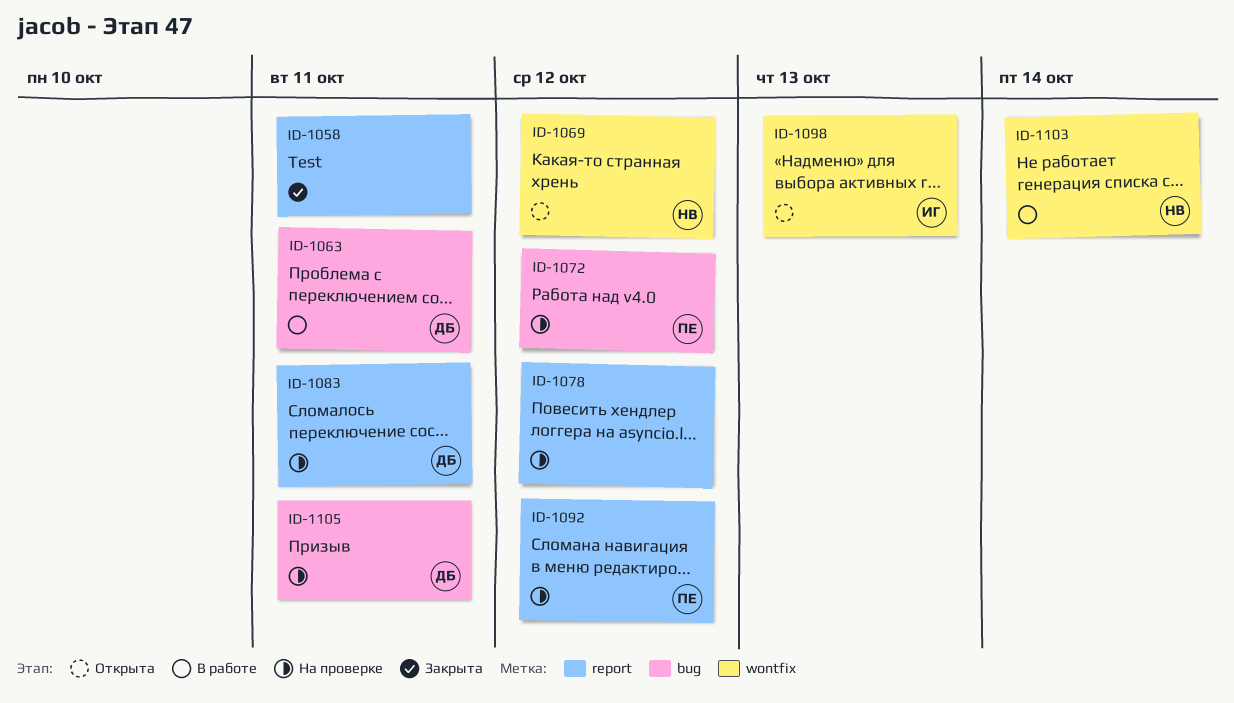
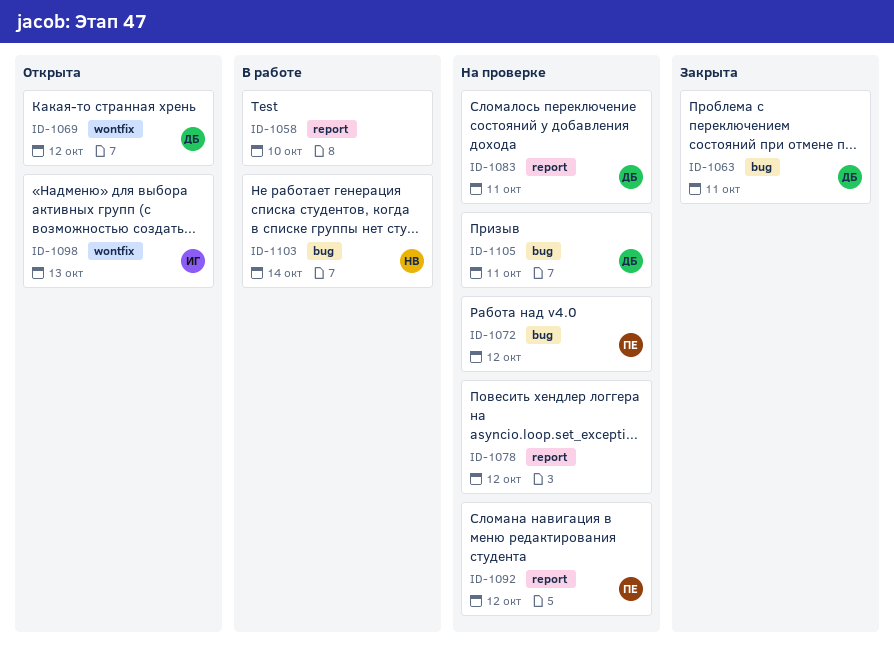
ID-1058, status: Закрыта -> В работе
ID-1058, due: Oct 11 -> Oct 10
ID-1063, status: В работе -> Закрыта
ID-1069, owner: НВ -> ДБ
ID-1103, label: wontfix -> bug

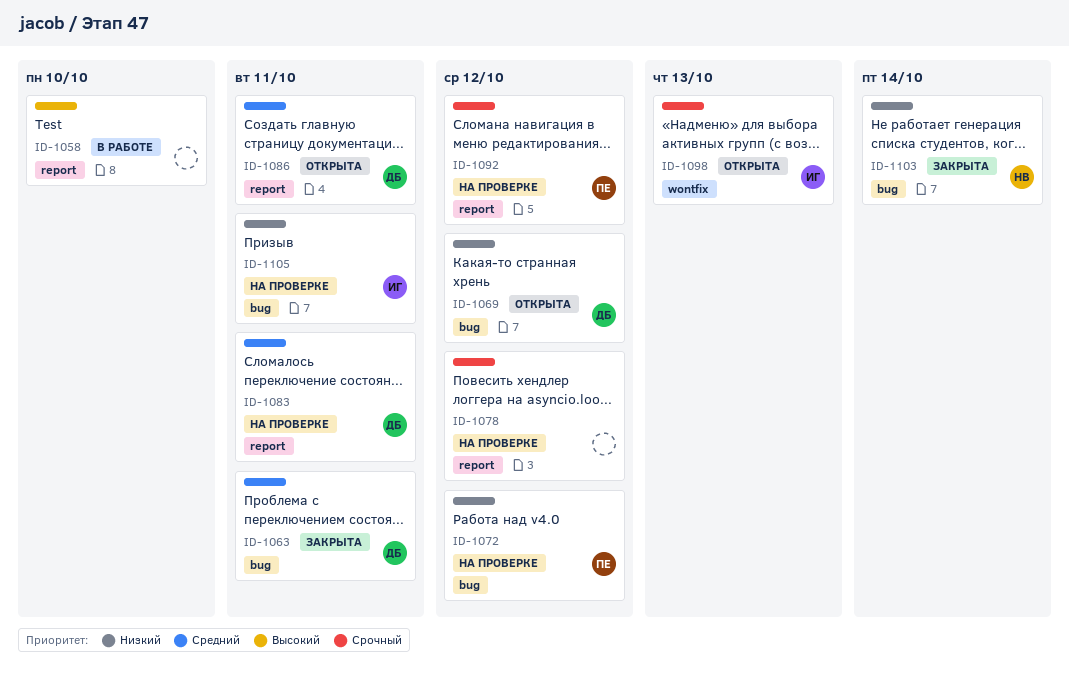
ID-1069, label: wontfix -> bug
ID-1086: none -> present
ID-1103, status: В работе -> Закрыта
ID-1105, owner: ДБ -> ИГ

